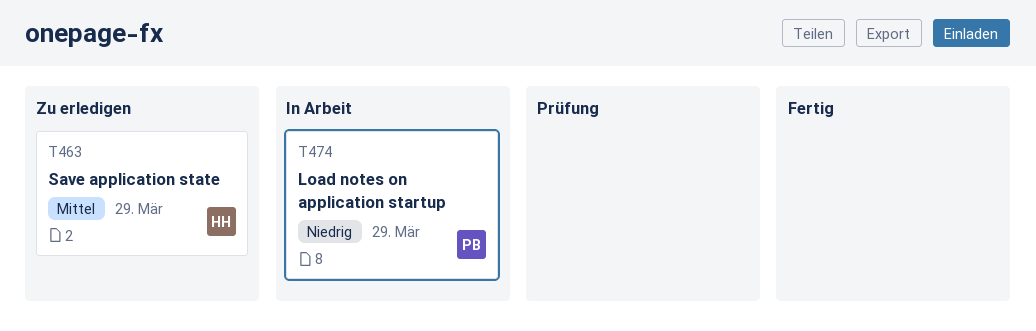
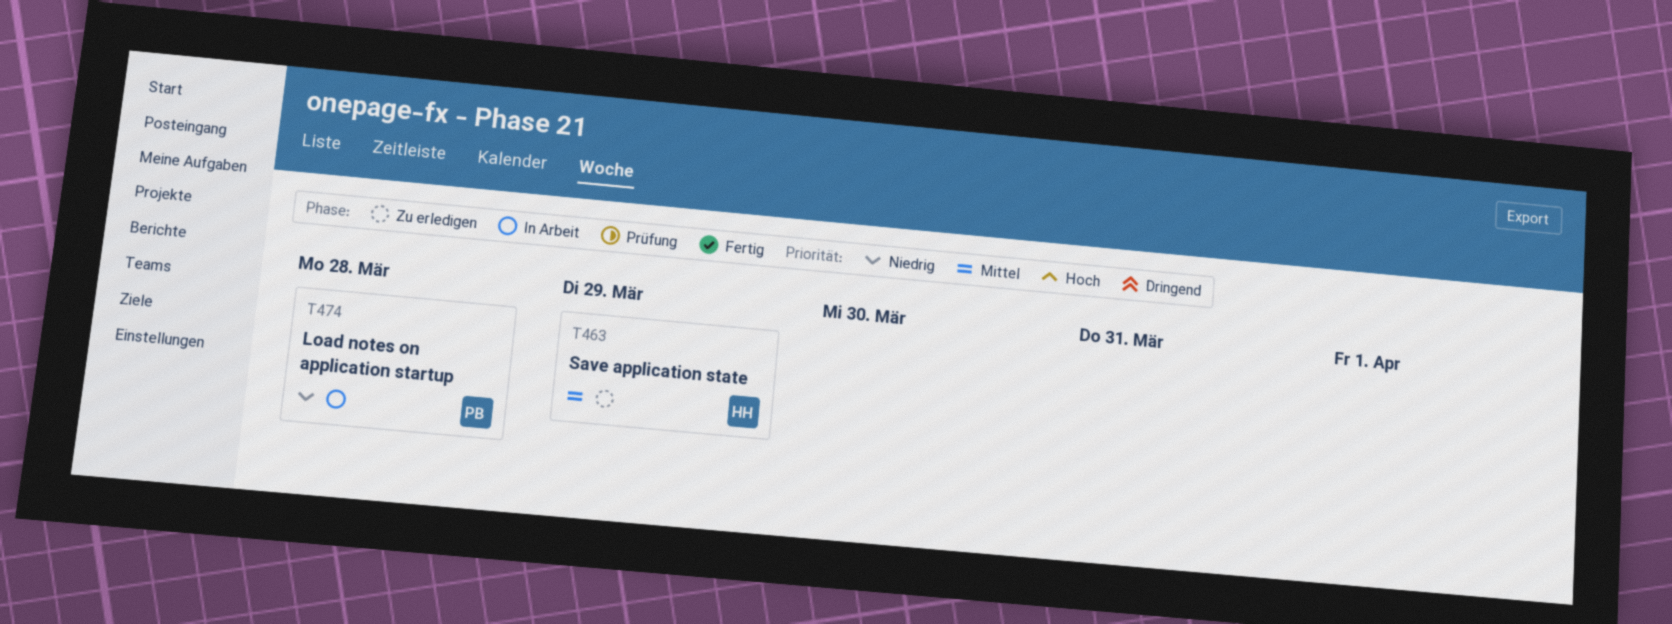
T474, due: Mar 29 -> Mar 28

